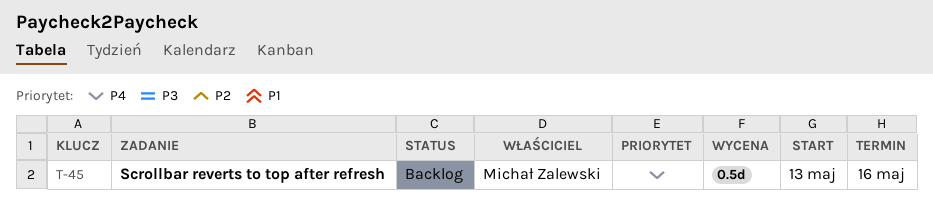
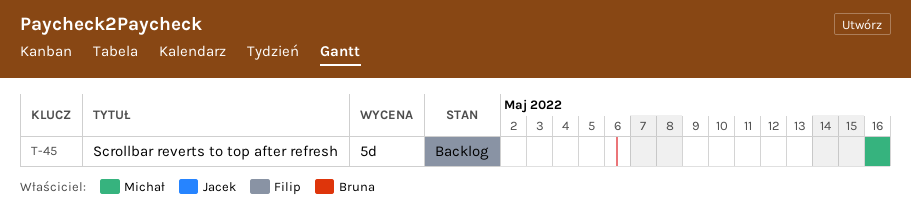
T-45, estimate: 0.5d -> 5d
T-45, start: May 13 -> May 16

